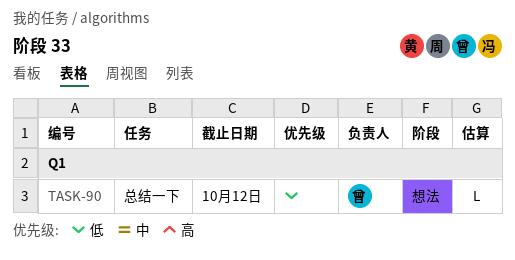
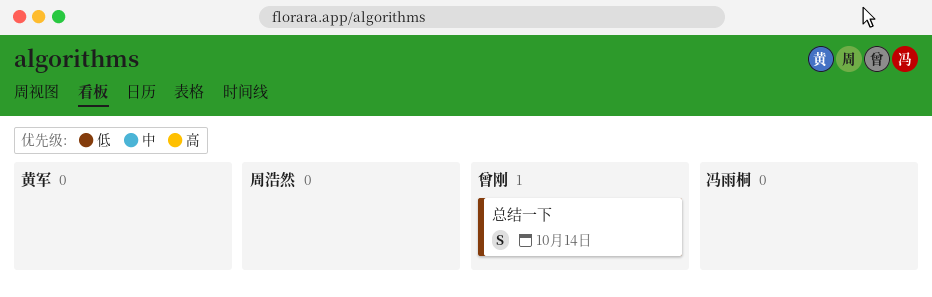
总结一下, estimate: L -> S
总结一下, due: Oct 12 -> Oct 14

